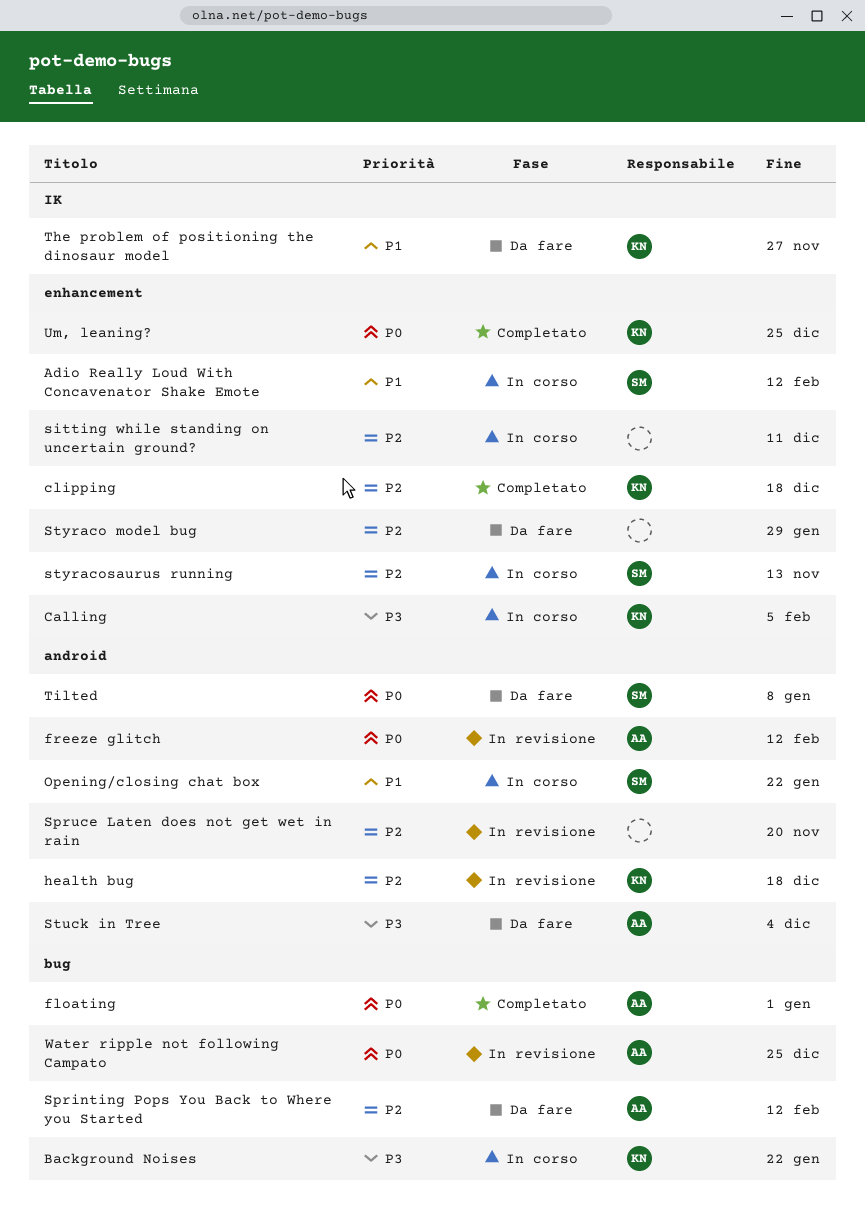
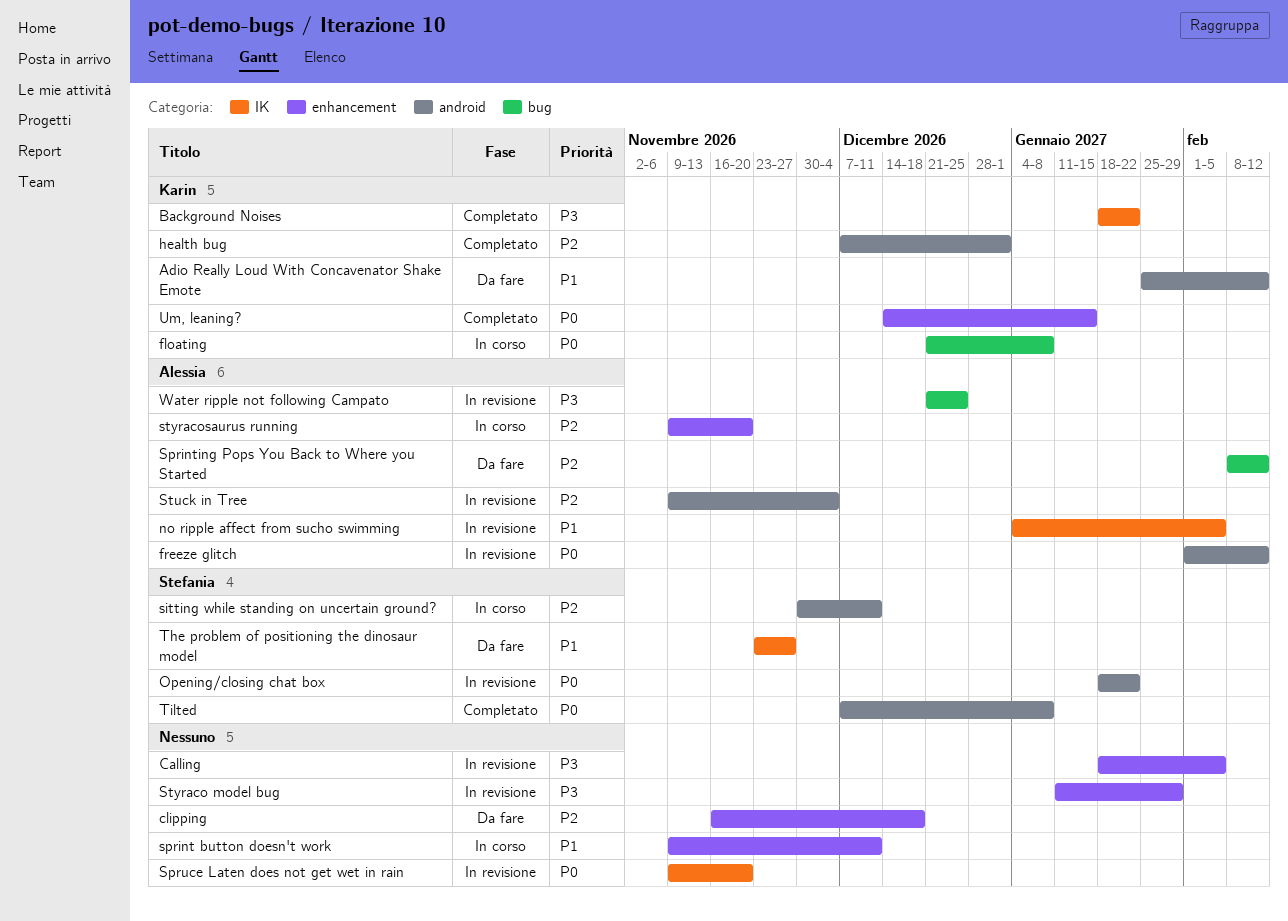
Adio Really Loud With Concavenator Shake Emote, status: In corso -> Da fare
Adio Really Loud With Concavenator Shake Emote, owner: Stefania -> Karin
Adio Really Loud With Concavenator Shake Emote, label: enhancement -> android
Background Noises, status: In corso -> Completato
Background Noises, label: bug -> IK
Calling, status: In corso -> In revisione
Calling, owner: Karin -> none
clipping, status: Completato -> Da fare
clipping, owner: Karin -> none
floating, status: Completato -> In corso
floating, owner: Alessia -> Karin
floating, due: Jan 1 -> Jan 8
health bug, status: In revisione -> Completato
health bug, due: Dec 18 -> Jan 1
no ripple affect from sucho swimming: none -> present
Opening/closing chat box, status: In corso -> In revisione
Opening/closing chat box, priority: P1 -> P0
sitting while standing on uncertain ground?, owner: none -> Stefania
sitting while standing on uncertain ground?, label: enhancement -> android
sprint button doesn't work: none -> present
Spruce Laten does not get wet in rain, priority: P2 -> P0
Spruce Laten does not get wet in rain, label: android -> IK
Stuck in Tree, status: Da fare -> In revisione
Stuck in Tree, priority: P3 -> P2
Styraco model bug, status: Da fare -> In revisione
Styraco model bug, priority: P2 -> P3
styracosaurus running, owner: Stefania -> Alessia
styracosaurus running, due: Nov 13 -> Nov 20
The problem of positioning the dinosaur model, owner: Karin -> Stefania
Tilted, status: Da fare -> Completato
Um, leaning?, due: Dec 25 -> Jan 15
Water ripple not following Campato, priority: P0 -> P3

